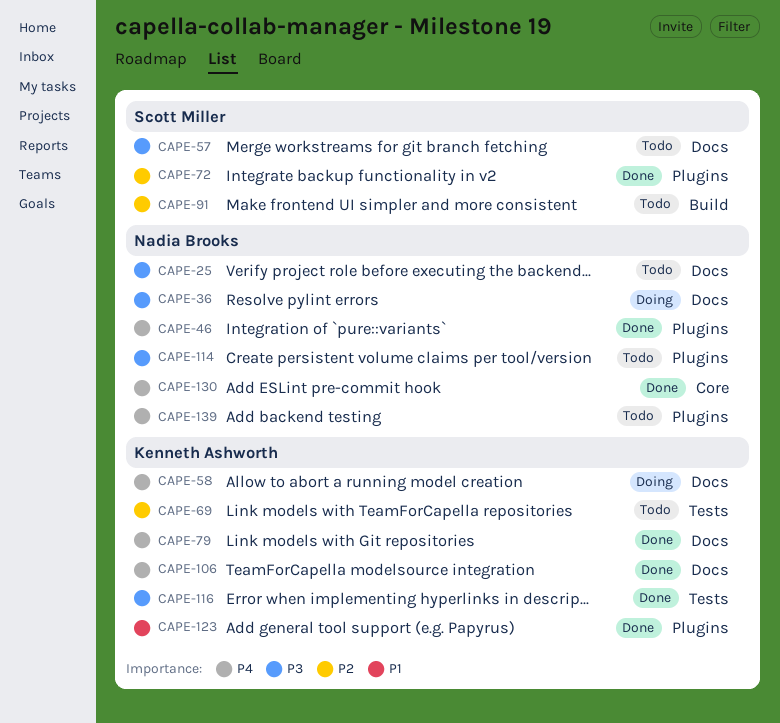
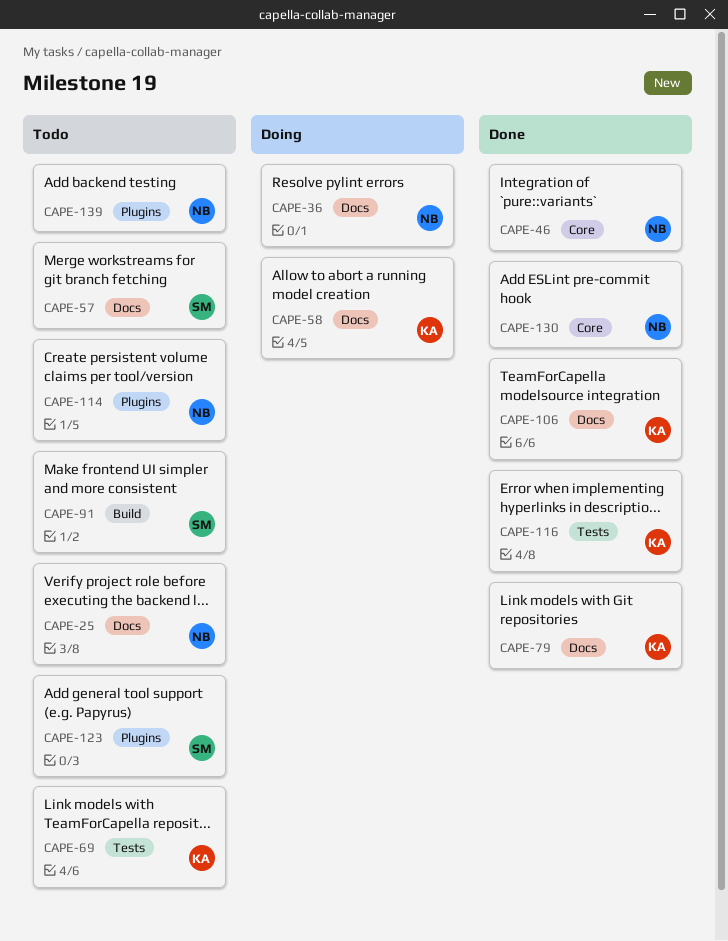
CAPE-46, label: Plugins -> Core
CAPE-72: present -> none
CAPE-123, status: Done -> Todo
CAPE-123, owner: Kenneth Ashworth -> Scott Miller

